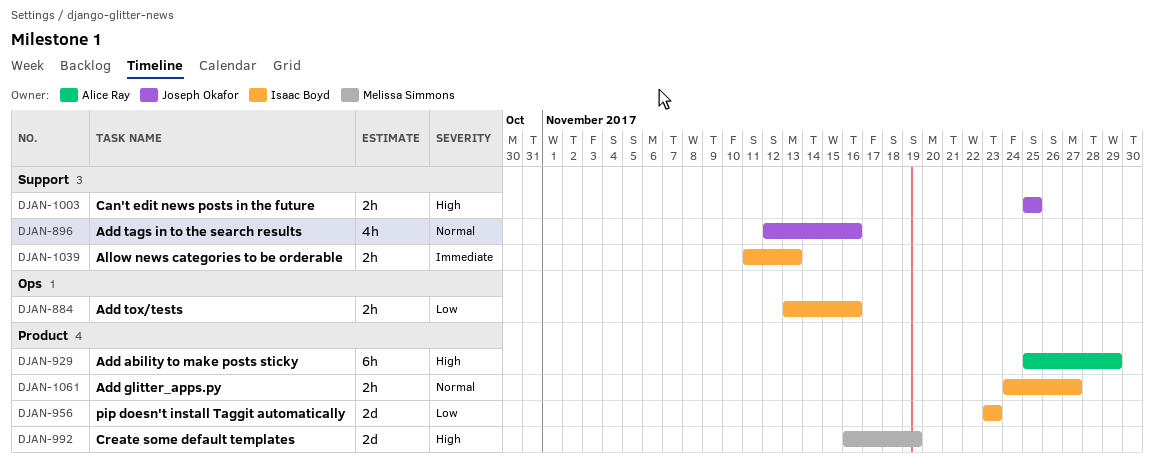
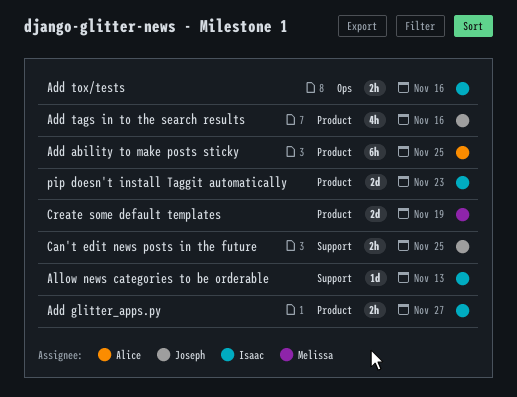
Add ability to make posts sticky, due: Nov 29 -> Nov 25
Add tags in to the search results, label: Support -> Product
Allow news categories to be orderable, estimate: 2h -> 1d

